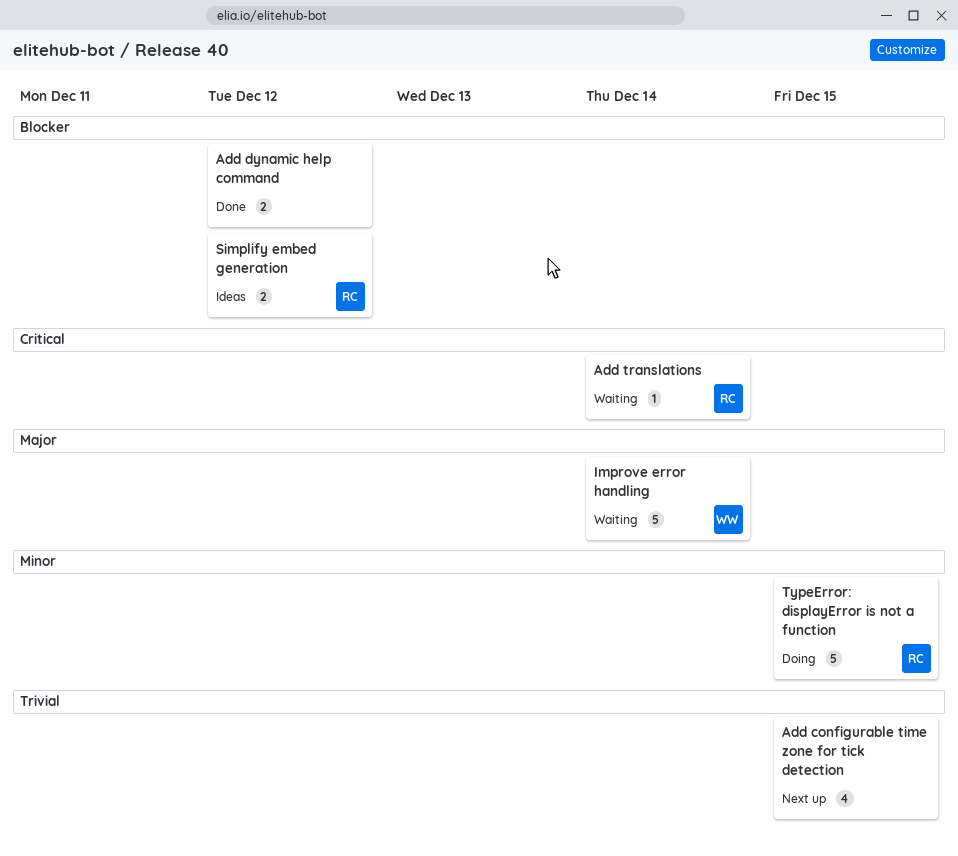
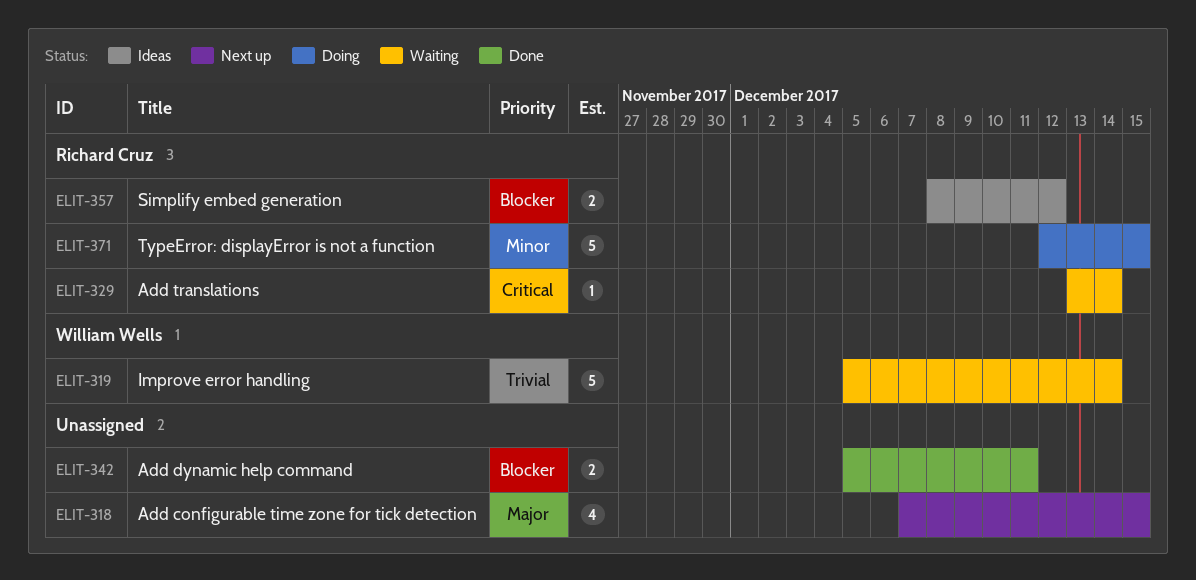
Add configurable time zone for tick detection, priority: Trivial -> Major
Add dynamic help command, due: Dec 12 -> Dec 11
Improve error handling, priority: Major -> Trivial

